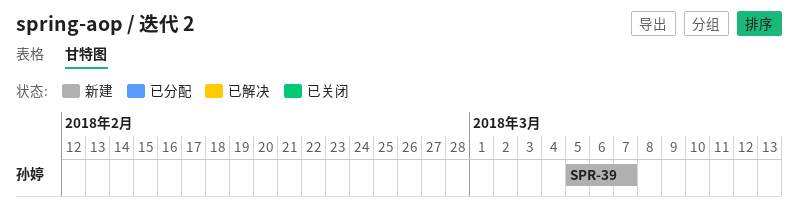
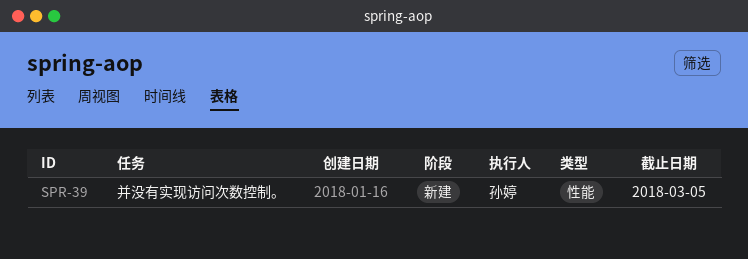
SPR-39, due: Mar 7 -> Mar 5

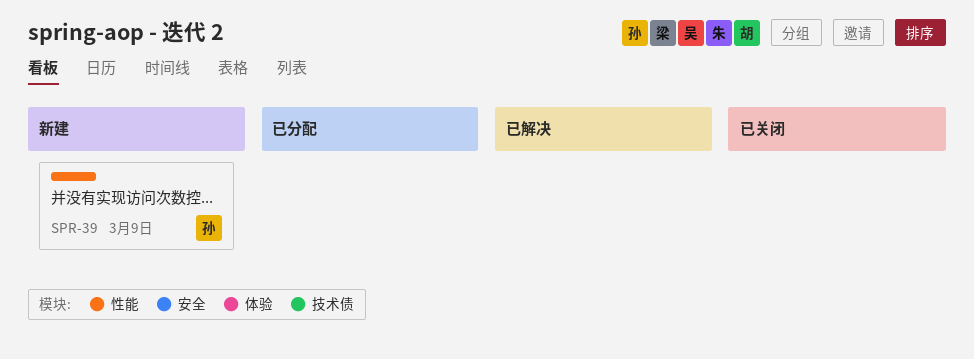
SPR-39, due: Mar 5 -> Mar 9

